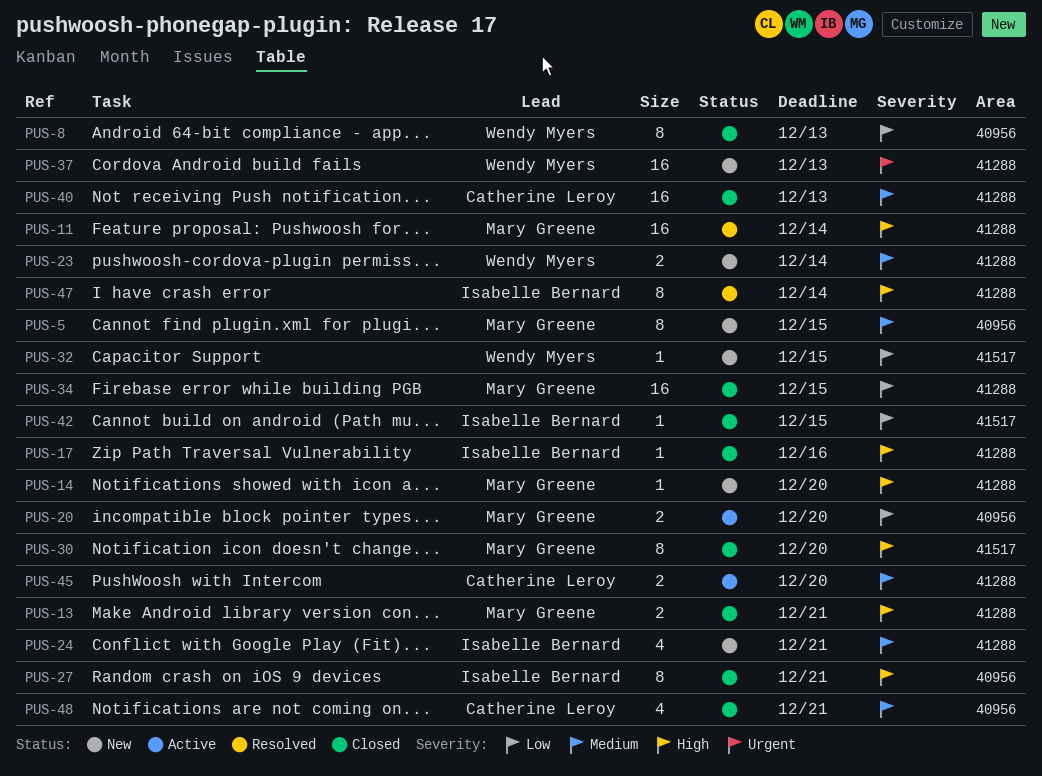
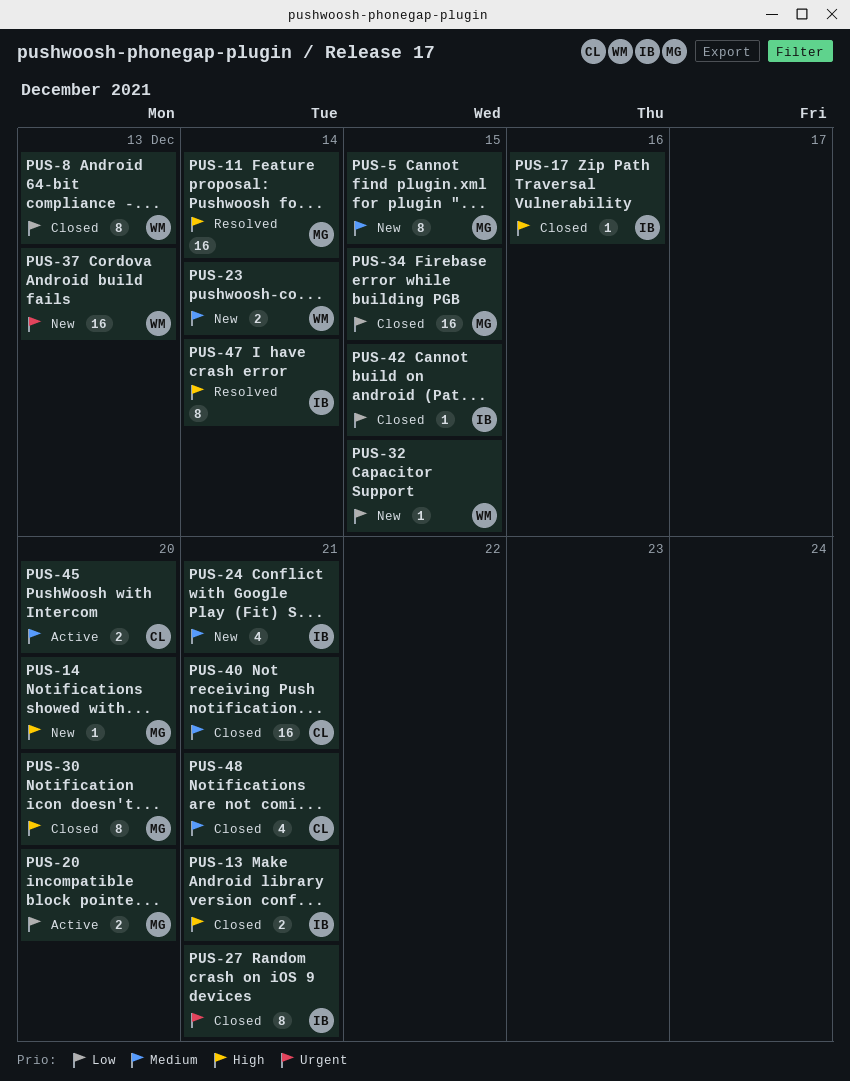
PUS-13, owner: Mary Greene -> Isabelle Bernard
PUS-27, priority: High -> Urgent
PUS-40, due: Dec 13 -> Dec 21

